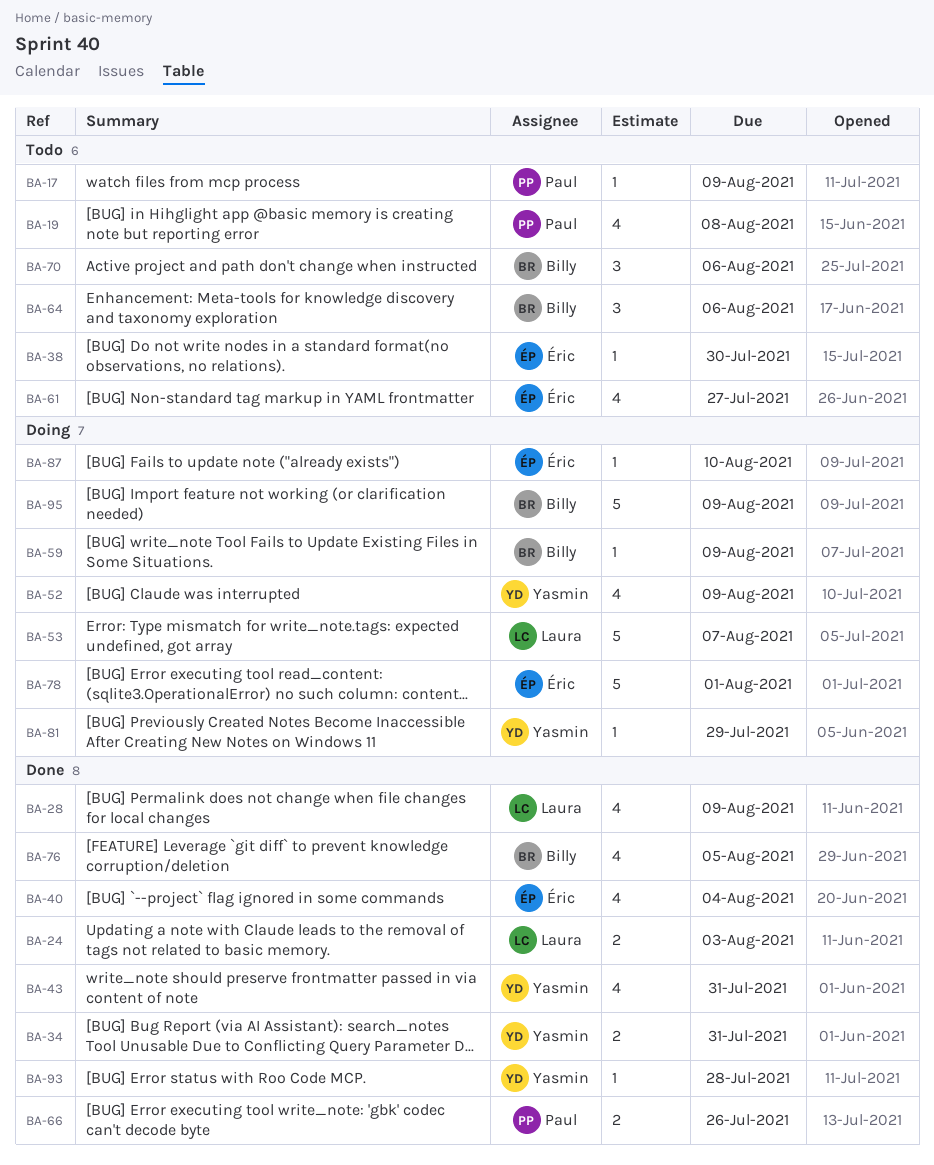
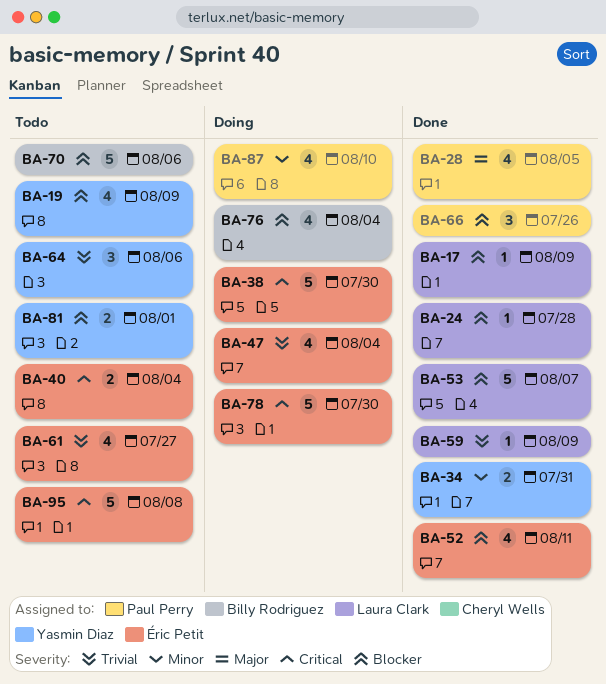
BA-17, status: Todo -> Done
BA-17, owner: Paul Perry -> Laura Clark
BA-19, owner: Paul Perry -> Yasmin Diaz
BA-19, due: Aug 8 -> Aug 9
BA-24, estimate: 2 -> 1
BA-24, due: Aug 3 -> Jul 28
BA-28, owner: Laura Clark -> Paul Perry
BA-28, due: Aug 9 -> Aug 5
BA-38, status: Todo -> Doing
BA-38, estimate: 1 -> 5
BA-40, status: Done -> Todo
BA-40, estimate: 4 -> 2
BA-43: present -> none
BA-47: none -> present
BA-52, status: Doing -> Done
BA-52, owner: Yasmin Diaz -> Éric Petit
BA-52, due: Aug 9 -> Aug 11
BA-53, status: Doing -> Done
BA-59, status: Doing -> Done
BA-59, owner: Billy Rodriguez -> Laura Clark
BA-64, owner: Billy Rodriguez -> Yasmin Diaz
BA-66, estimate: 2 -> 3
BA-70, estimate: 3 -> 5
BA-76, status: Done -> Doing
BA-76, due: Aug 5 -> Aug 4
BA-78, due: Aug 1 -> Jul 30
BA-81, status: Doing -> Todo
BA-81, estimate: 1 -> 2
BA-81, due: Jul 29 -> Aug 1
BA-87, owner: Éric Petit -> Paul Perry
BA-87, estimate: 1 -> 4
BA-93: present -> none
BA-95, status: Doing -> Todo
BA-95, owner: Billy Rodriguez -> Éric Petit
BA-95, due: Aug 9 -> Aug 8

